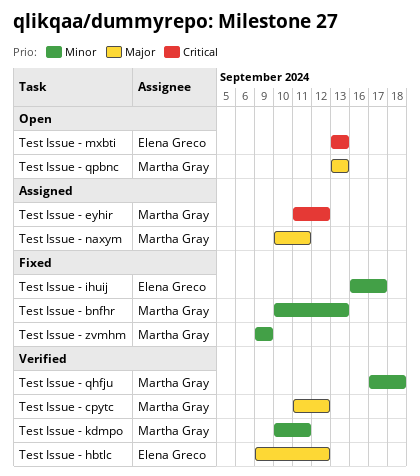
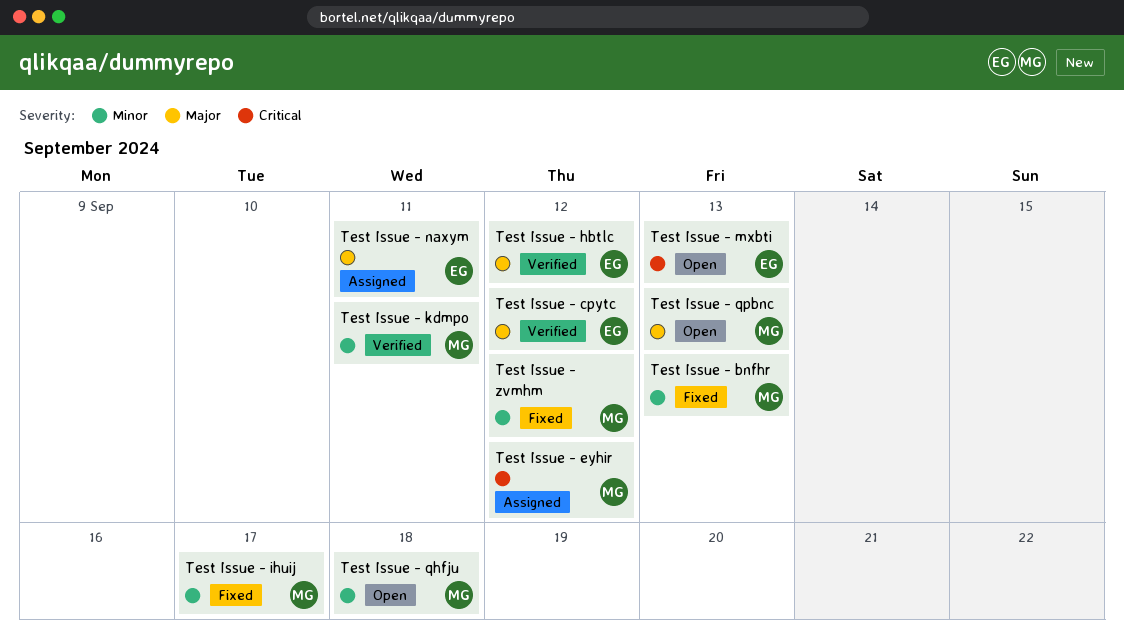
Test Issue - cpytc, owner: Martha Gray -> Elena Greco
Test Issue - ihuij, owner: Elena Greco -> Martha Gray
Test Issue - naxym, owner: Martha Gray -> Elena Greco
Test Issue - qhfju, status: Verified -> Open
Test Issue - zvmhm, due: Sep 9 -> Sep 12

